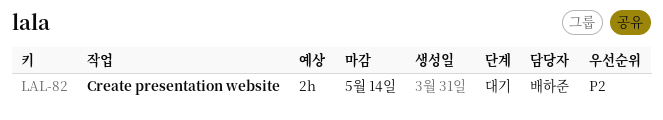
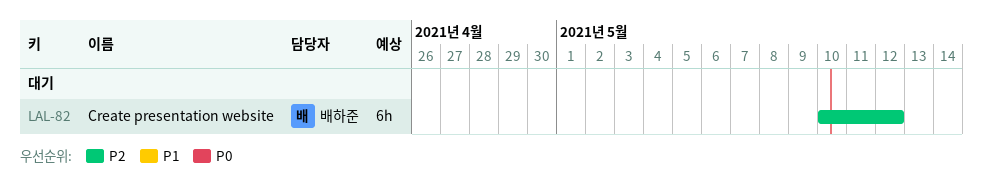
LAL-82, estimate: 2h -> 6h
LAL-82, due: May 14 -> May 12

